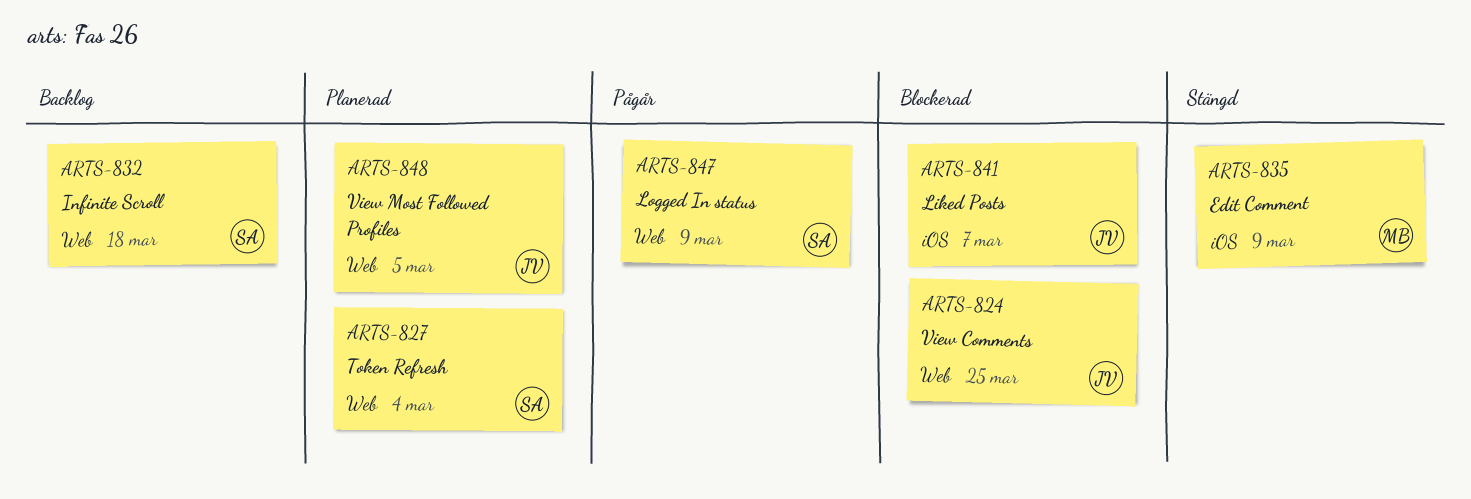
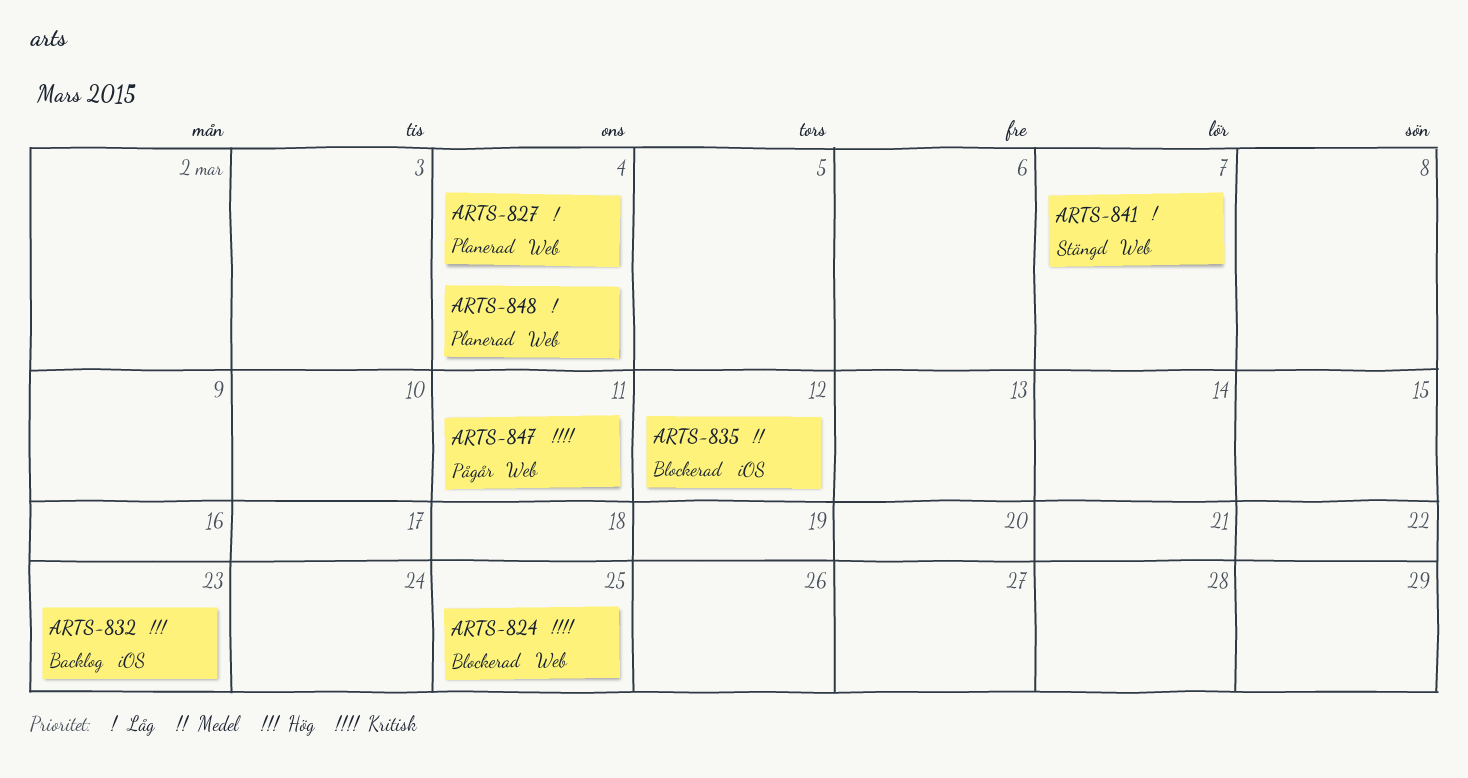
ARTS-832, label: Web -> iOS
ARTS-832, due: Mar 18 -> Mar 23
ARTS-835, status: Stängd -> Blockerad
ARTS-835, due: Mar 9 -> Mar 12
ARTS-841, status: Blockerad -> Stängd
ARTS-841, label: iOS -> Web
ARTS-847, due: Mar 9 -> Mar 11
ARTS-848, due: Mar 5 -> Mar 4

